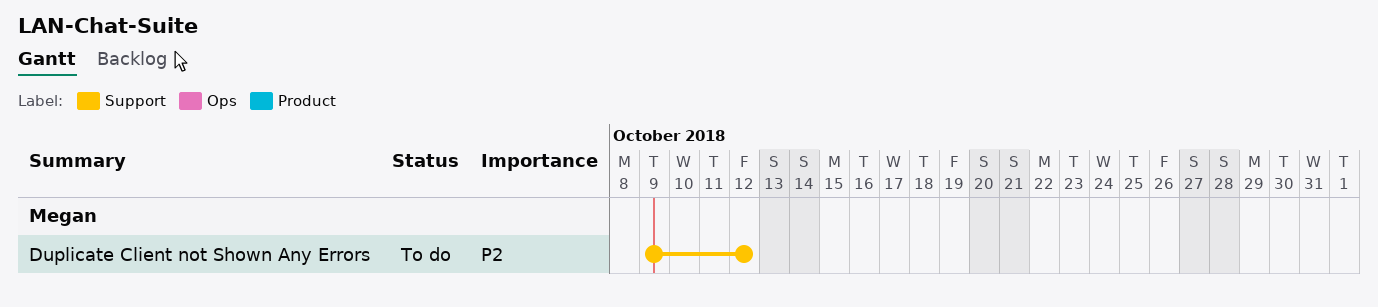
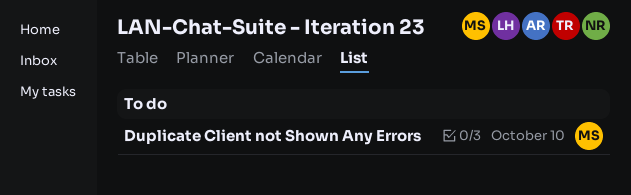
Duplicate Client not Shown Any Errors, due: Oct 12 -> Oct 10

